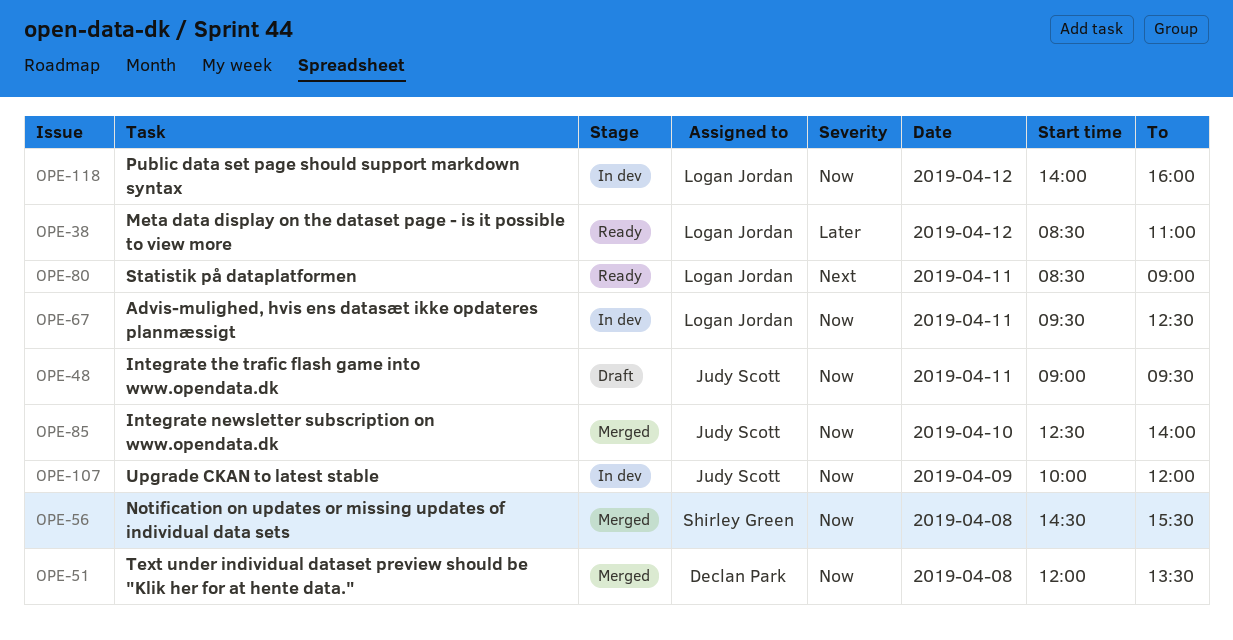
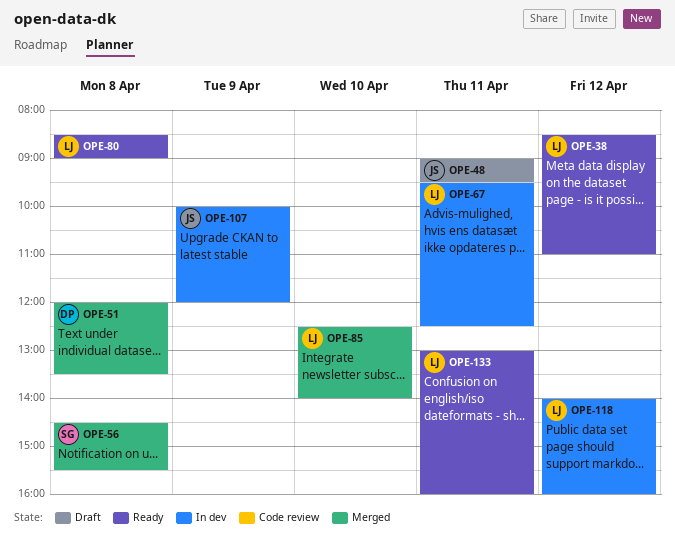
OPE-80, day: Apr 11 -> Apr 8
OPE-85, owner: Judy Scott -> Logan Jordan
OPE-133: none -> present

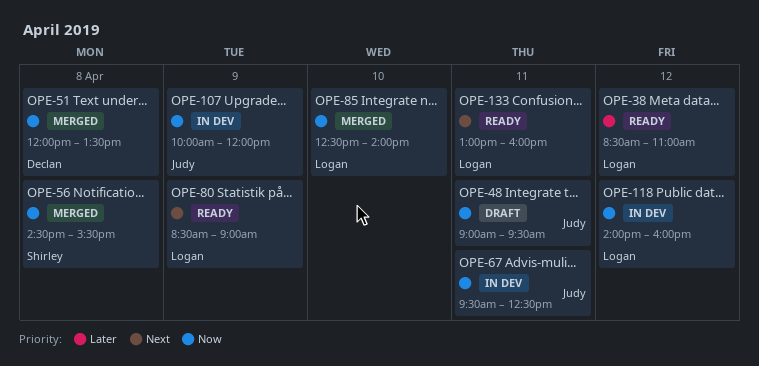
OPE-67, owner: Logan -> Judy
OPE-80, day: Apr 8 -> Apr 9

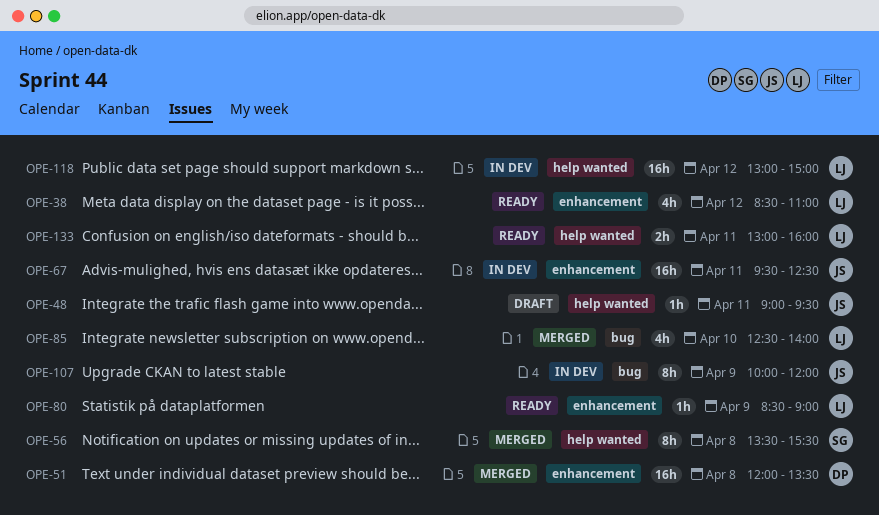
OPE-56, begins: 14:30 -> 13:30
OPE-118, begins: 14:00 -> 13:00
OPE-118, ends: 16:00 -> 15:00

